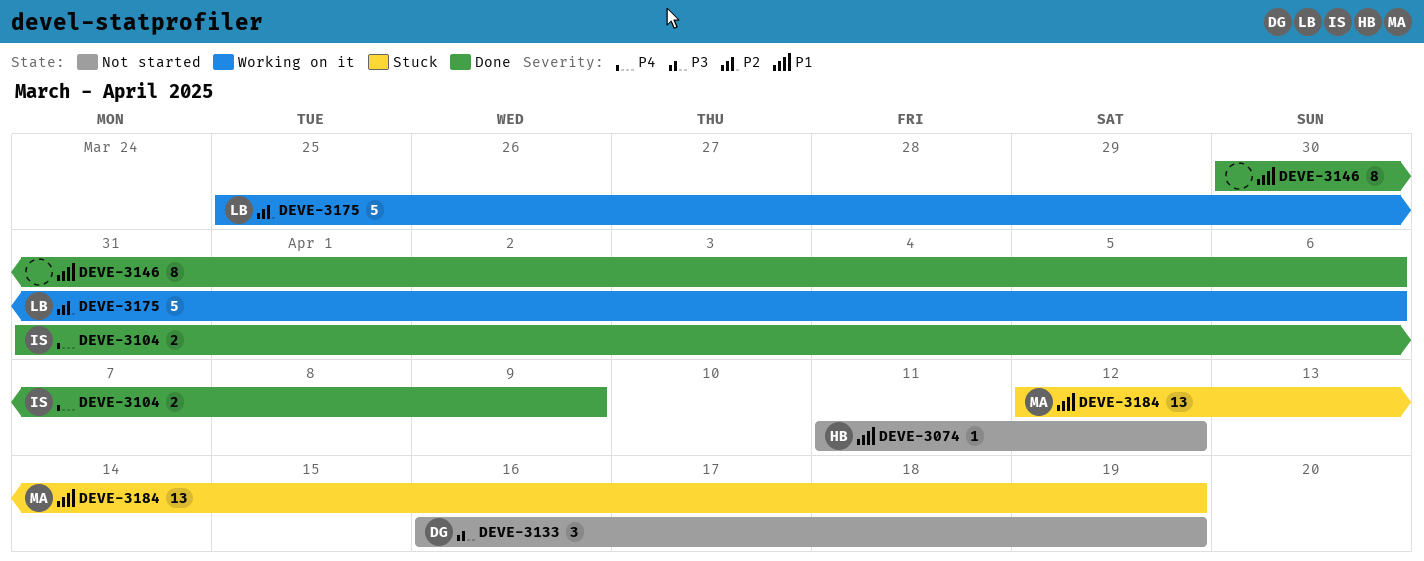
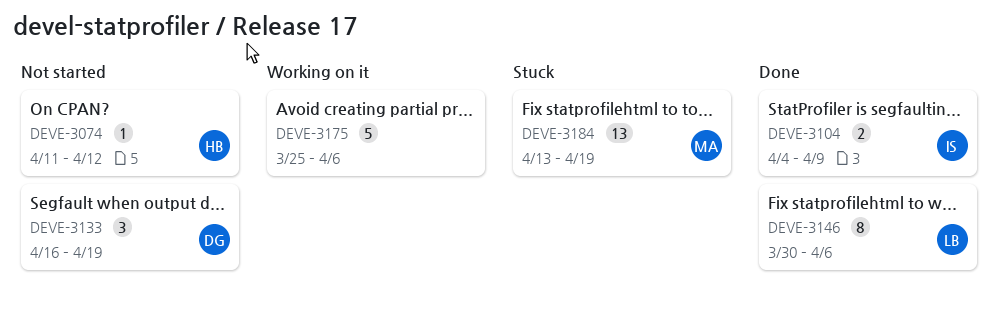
DEVE-3104, start: Mar 31 -> Apr 4
DEVE-3146, owner: none -> LB
DEVE-3175, owner: LB -> none
DEVE-3184, start: Apr 12 -> Apr 13

